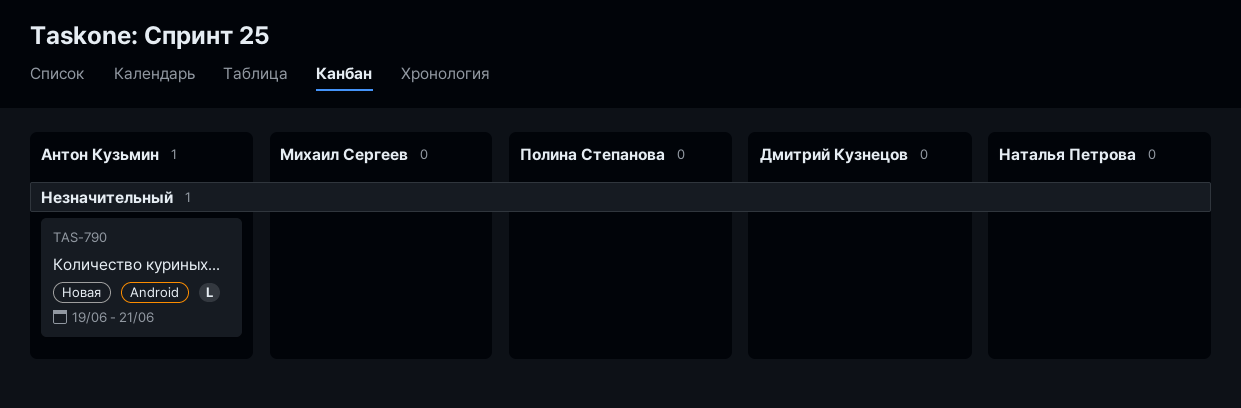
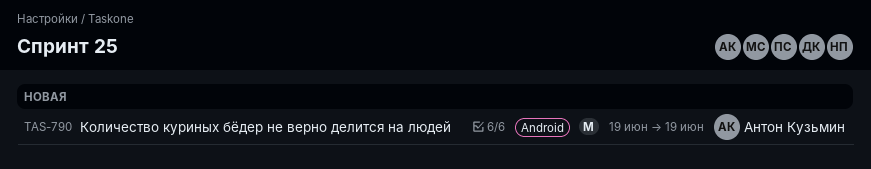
TAS-790, estimate: L -> M
TAS-790, due: Jun 21 -> Jun 19

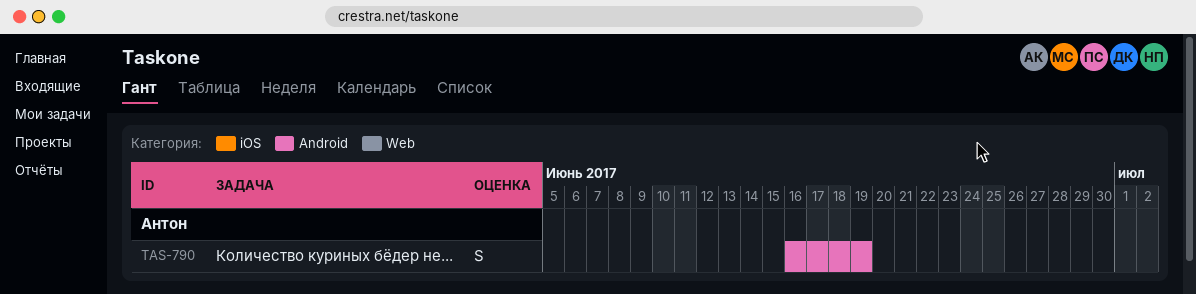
TAS-790, estimate: M -> S
TAS-790, start: Jun 19 -> Jun 16

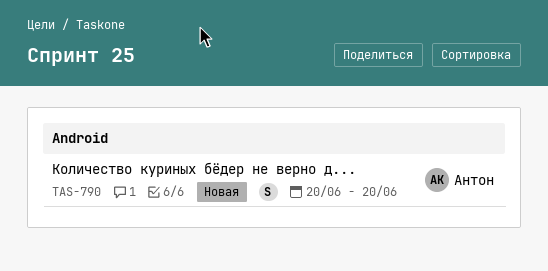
TAS-790, start: Jun 16 -> Jun 20
TAS-790, due: Jun 19 -> Jun 20

